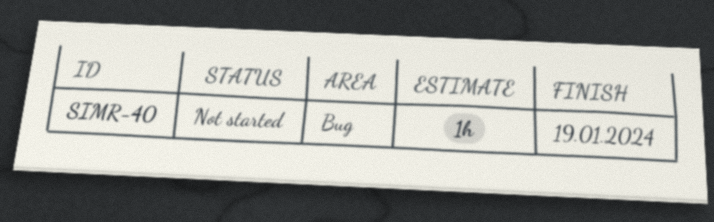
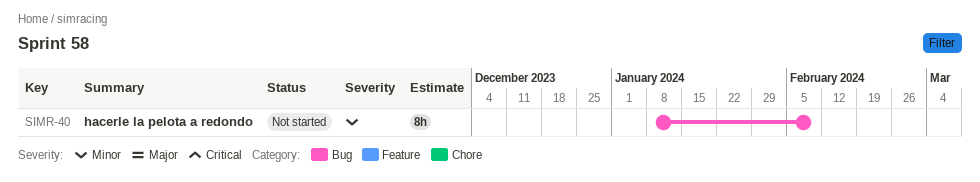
SIMR-40, estimate: 1h -> 8h
SIMR-40, due: Jan 19 -> Feb 9

